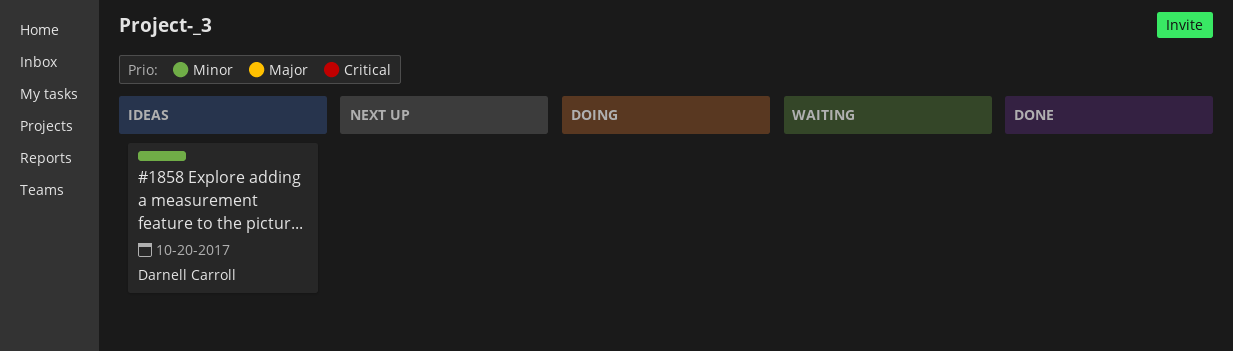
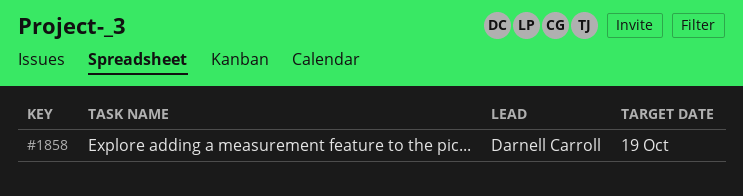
#1858, due: Oct 20 -> Oct 19

